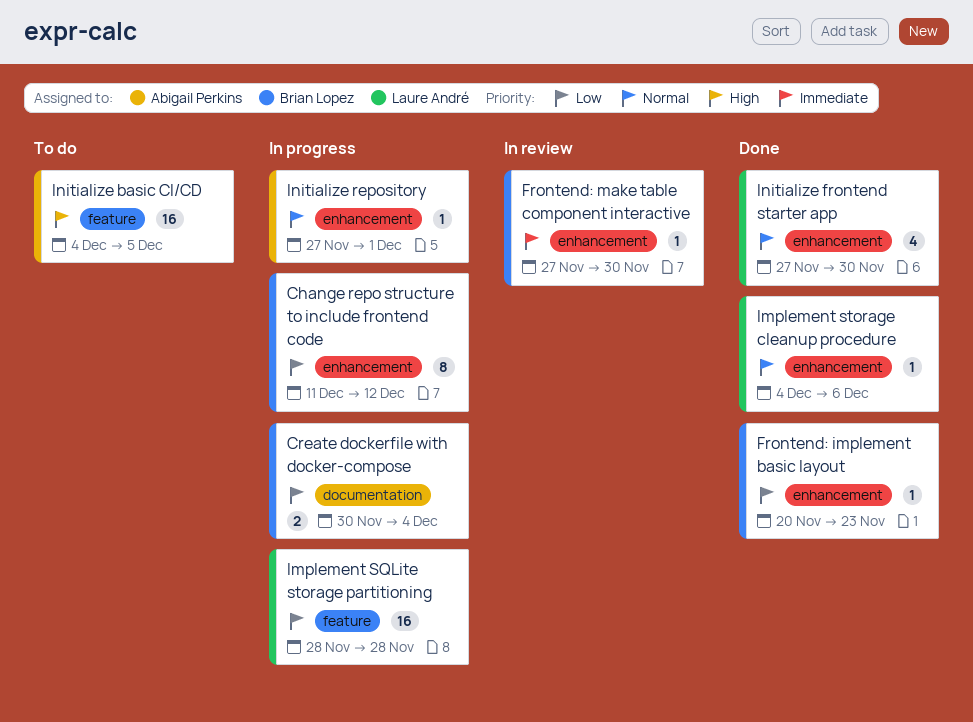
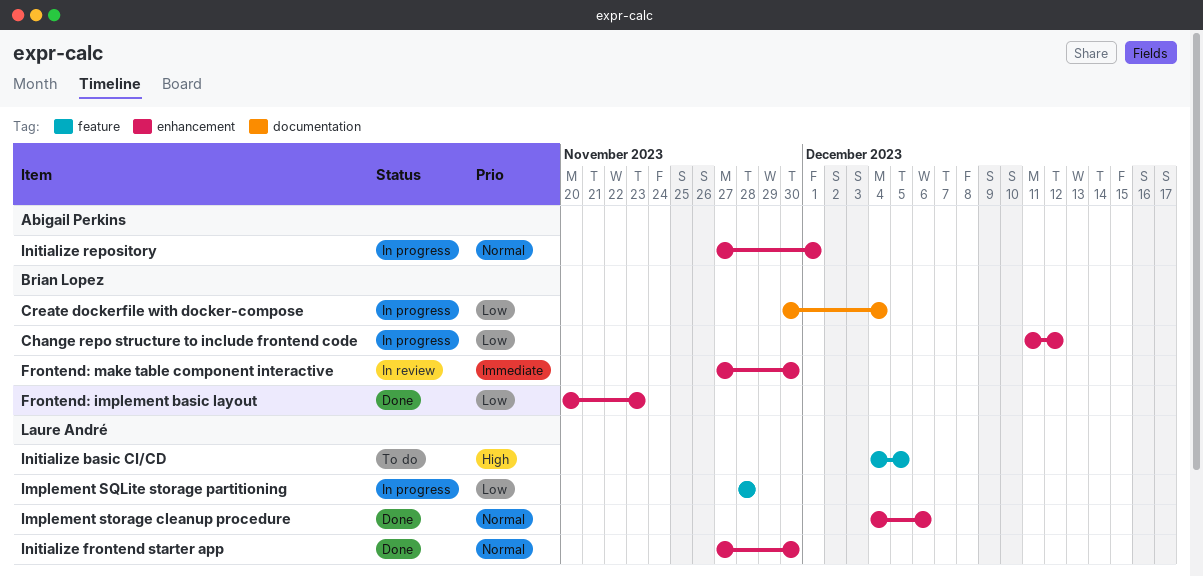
Initialize basic CI/CD, owner: Abigail Perkins -> Laure André

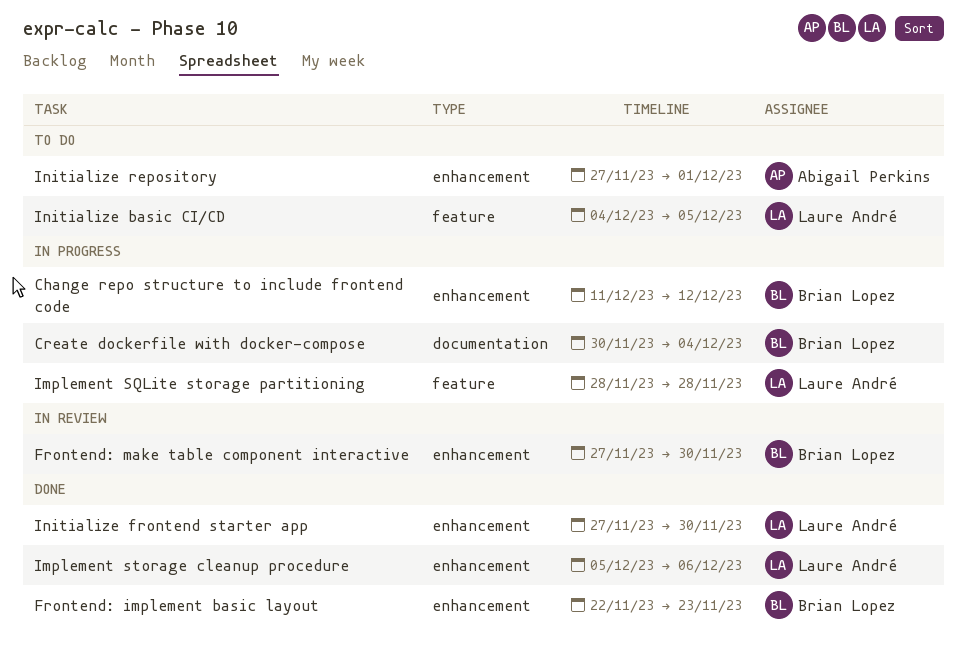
Frontend: implement basic layout, start: Nov 20 -> Nov 22
Implement storage cleanup procedure, start: Dec 4 -> Dec 5
Initialize repository, status: In progress -> To do

